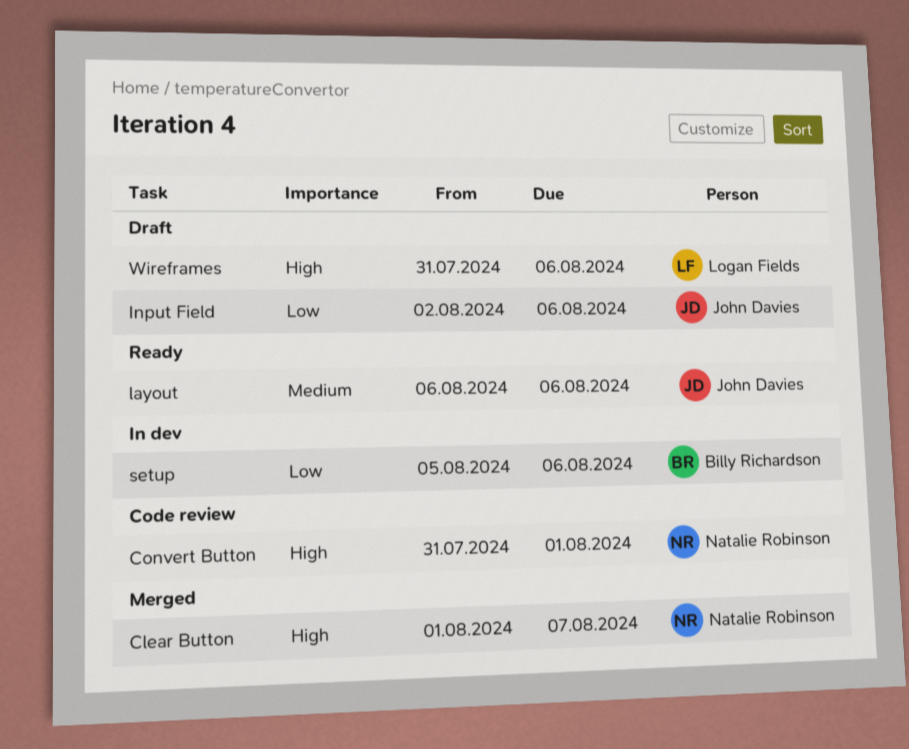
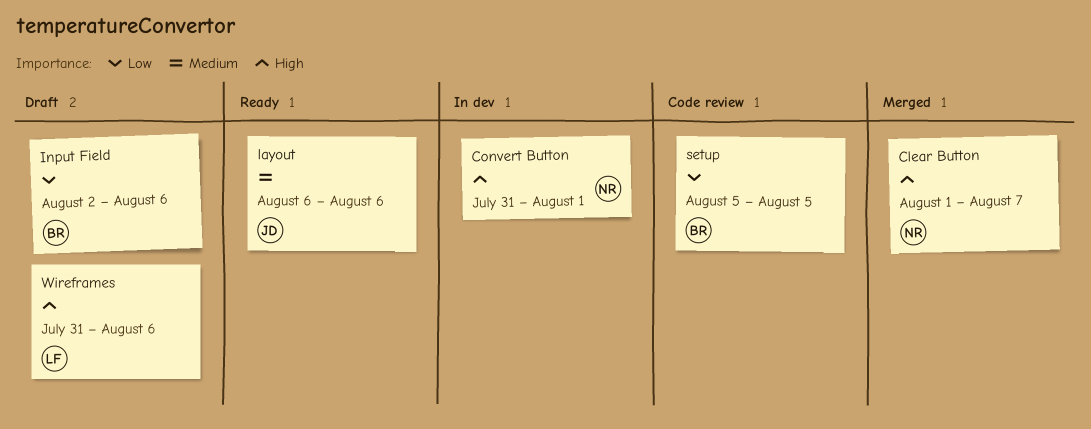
Convert Button, status: Code review -> In dev
Input Field, owner: John Davies -> Billy Richardson
setup, status: In dev -> Code review
setup, due: Aug 6 -> Aug 5

